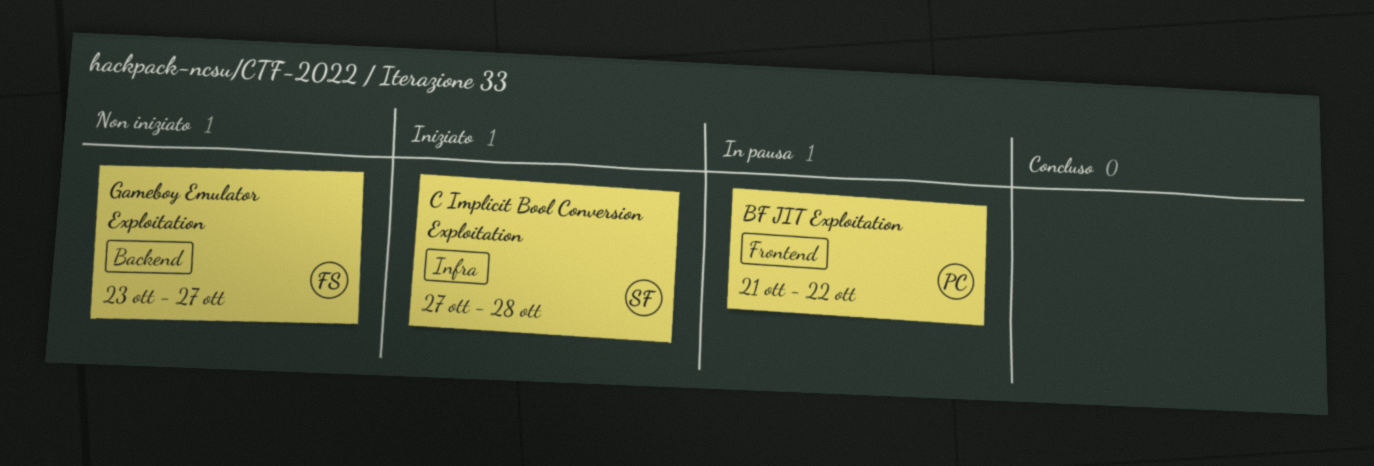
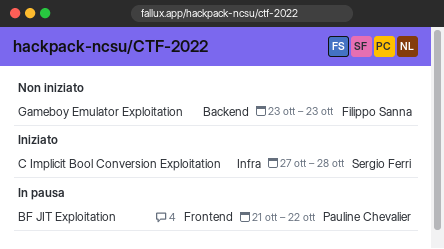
Gameboy Emulator Exploitation, due: Oct 27 -> Oct 23

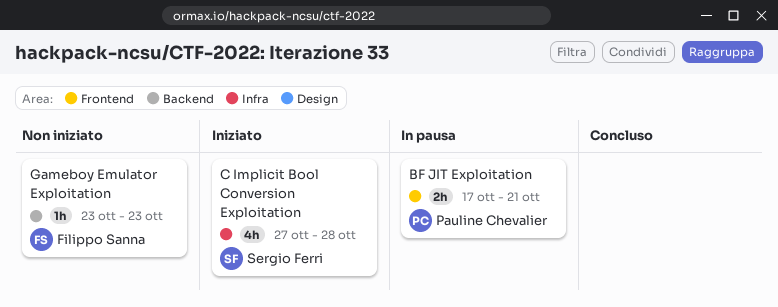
BF JIT Exploitation, start: Oct 21 -> Oct 17
BF JIT Exploitation, due: Oct 22 -> Oct 21

